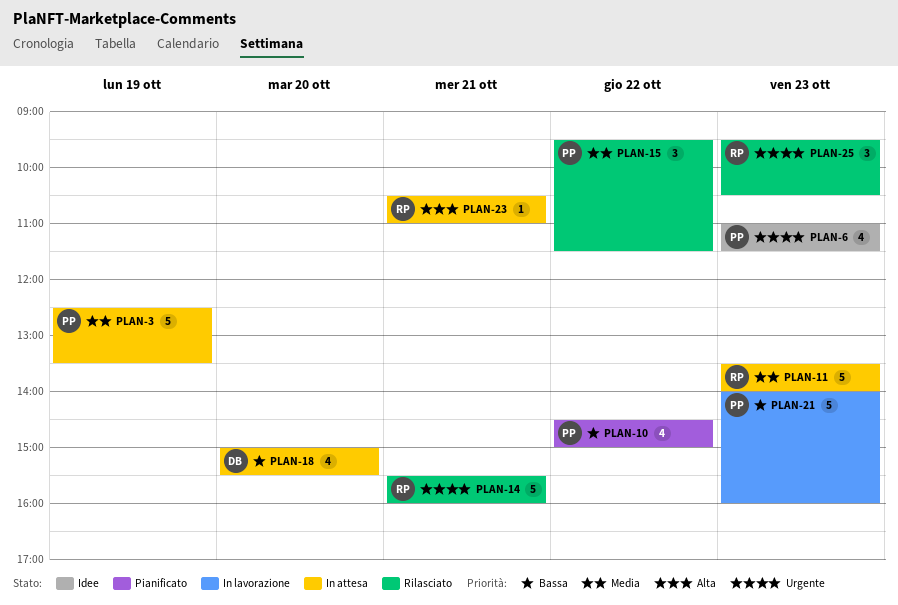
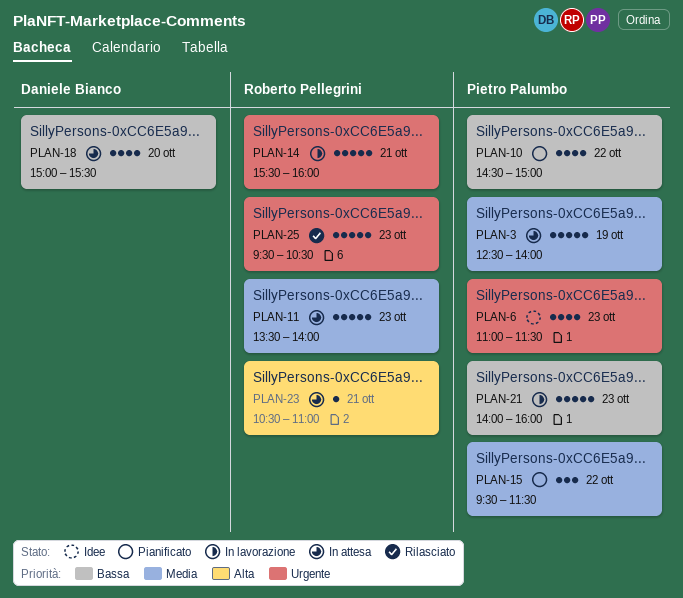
PLAN-3, ends: 13:30 -> 14:00
PLAN-14, status: Rilasciato -> In lavorazione
PLAN-15, status: Rilasciato -> Pianificato
PLAN-25, estimate: 3 -> 5

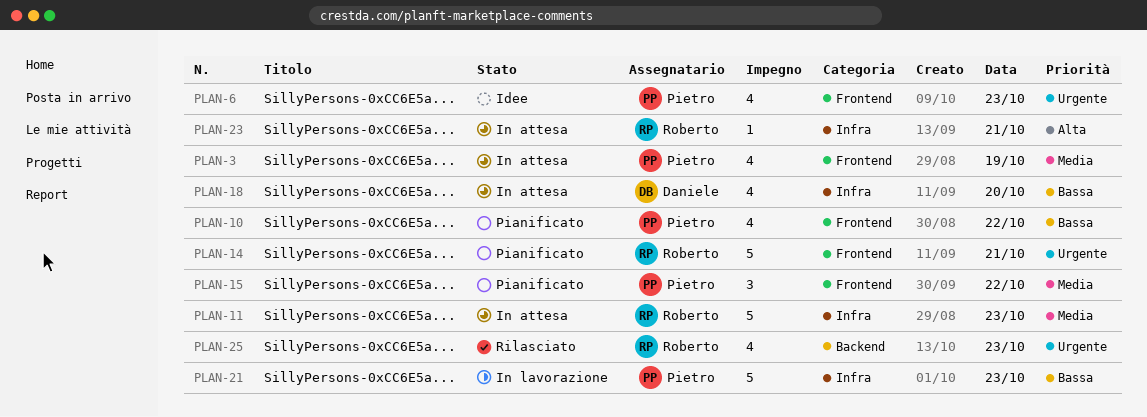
PLAN-3, estimate: 5 -> 4
PLAN-14, status: In lavorazione -> Pianificato
PLAN-25, estimate: 5 -> 4

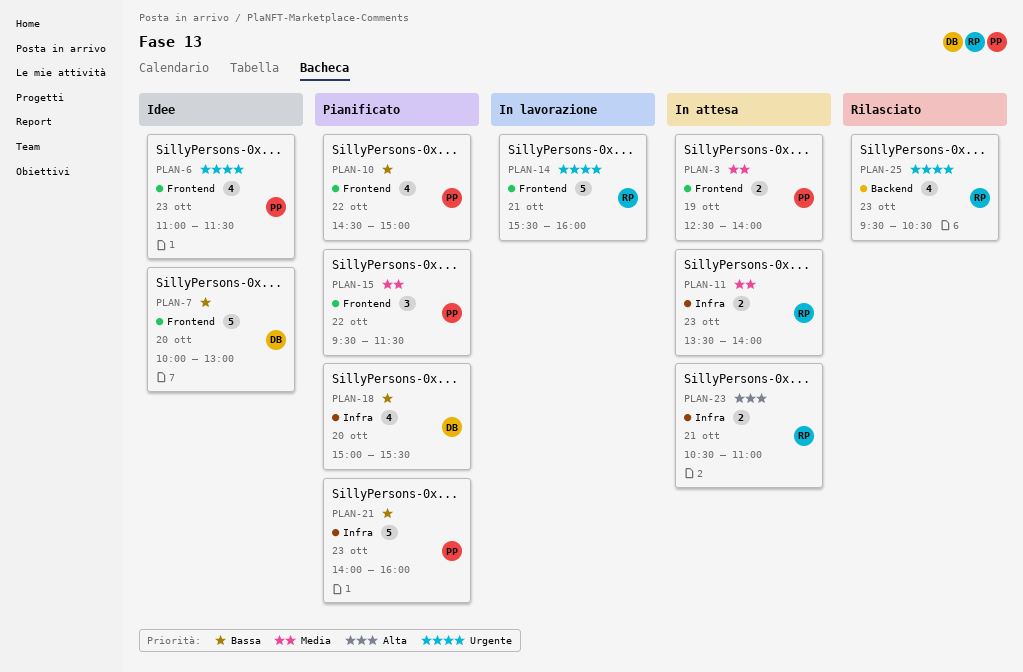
PLAN-3, estimate: 4 -> 2
PLAN-7: none -> present
PLAN-11, estimate: 5 -> 2
PLAN-14, status: Pianificato -> In lavorazione
PLAN-18, status: In attesa -> Pianificato
PLAN-21, status: In lavorazione -> Pianificato
PLAN-23, estimate: 1 -> 2

